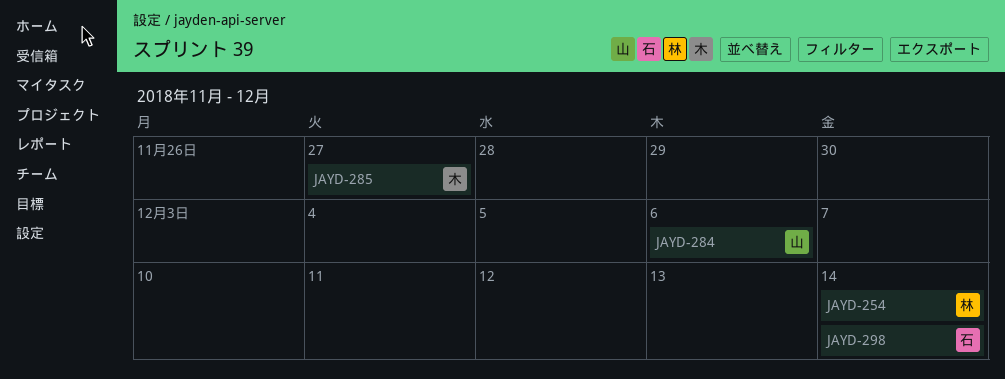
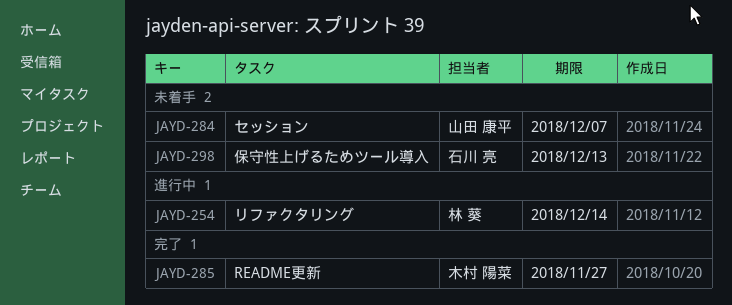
JAYD-284, due: Dec 6 -> Dec 7
JAYD-298, due: Dec 14 -> Dec 13

